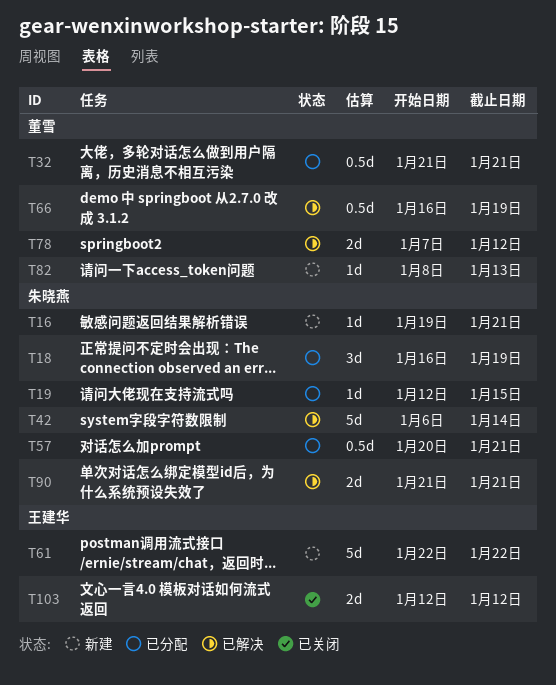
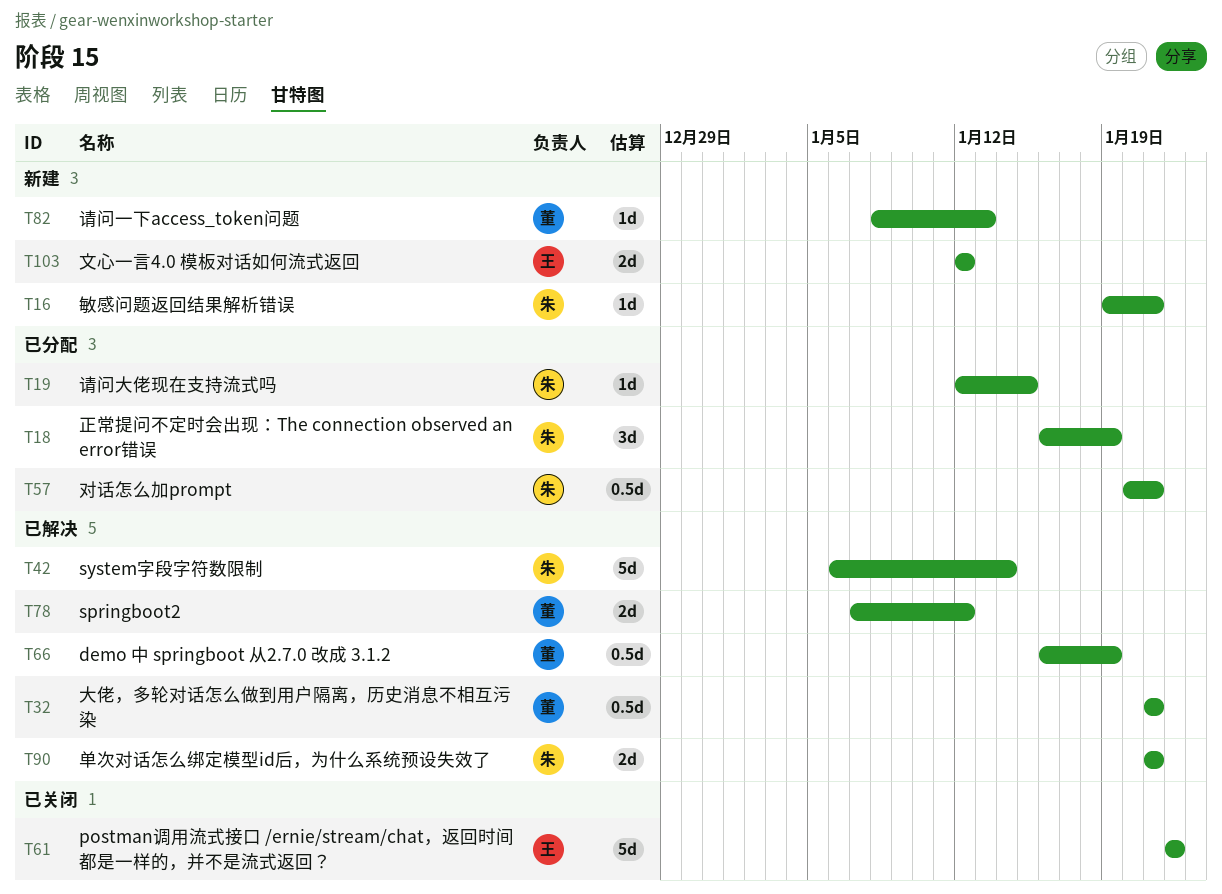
T32, status: 已分配 -> 已解决
T61, status: 新建 -> 已关闭
T103, status: 已关闭 -> 新建

